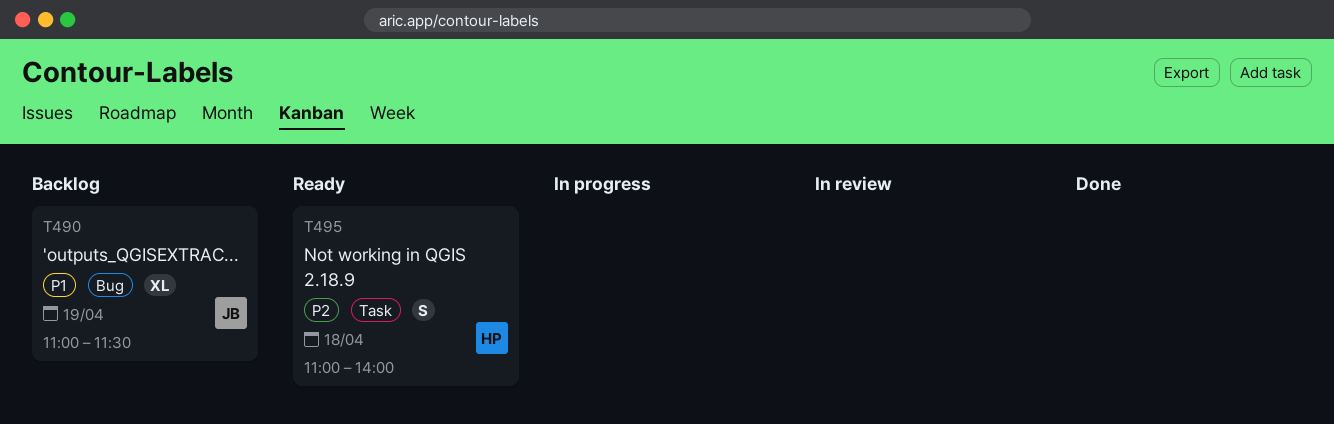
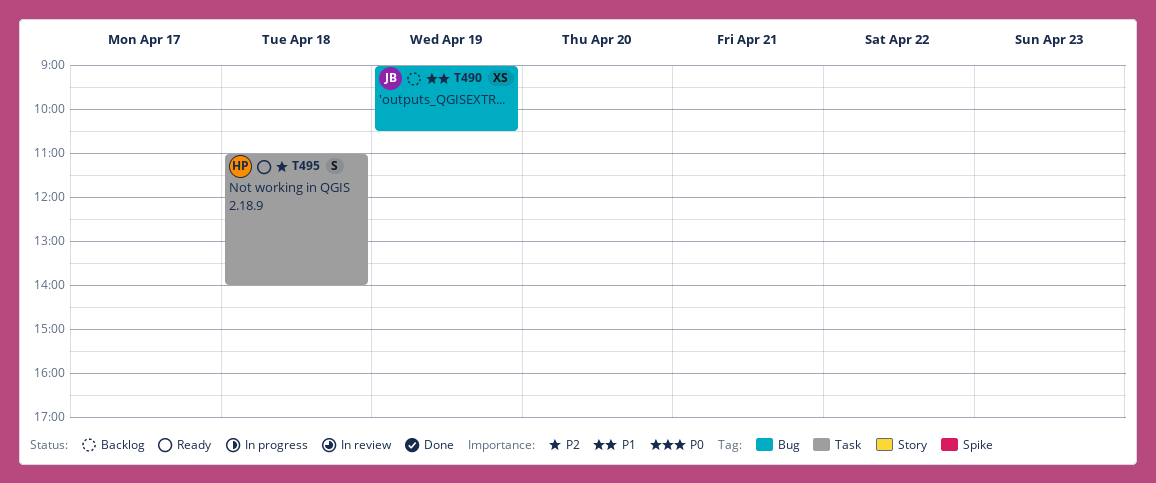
T490, estimate: XL -> XS
T490, begins: 11:00 -> 09:00
T490, ends: 11:30 -> 10:30

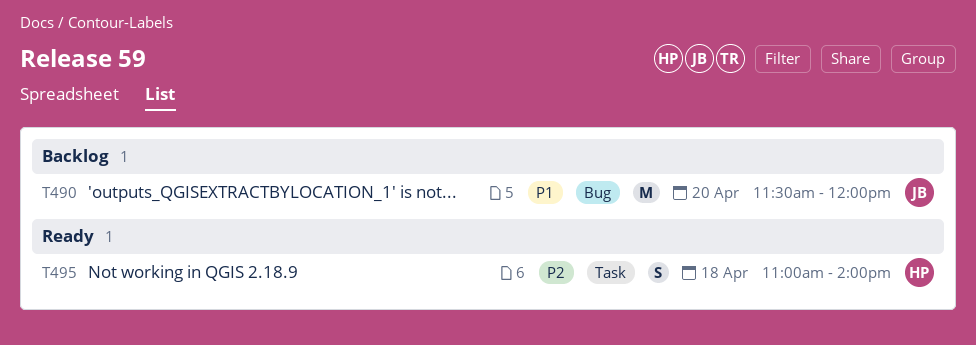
T490, estimate: XS -> M
T490, day: Apr 19 -> Apr 20
T490, begins: 09:00 -> 11:30
T490, ends: 10:30 -> 12:00

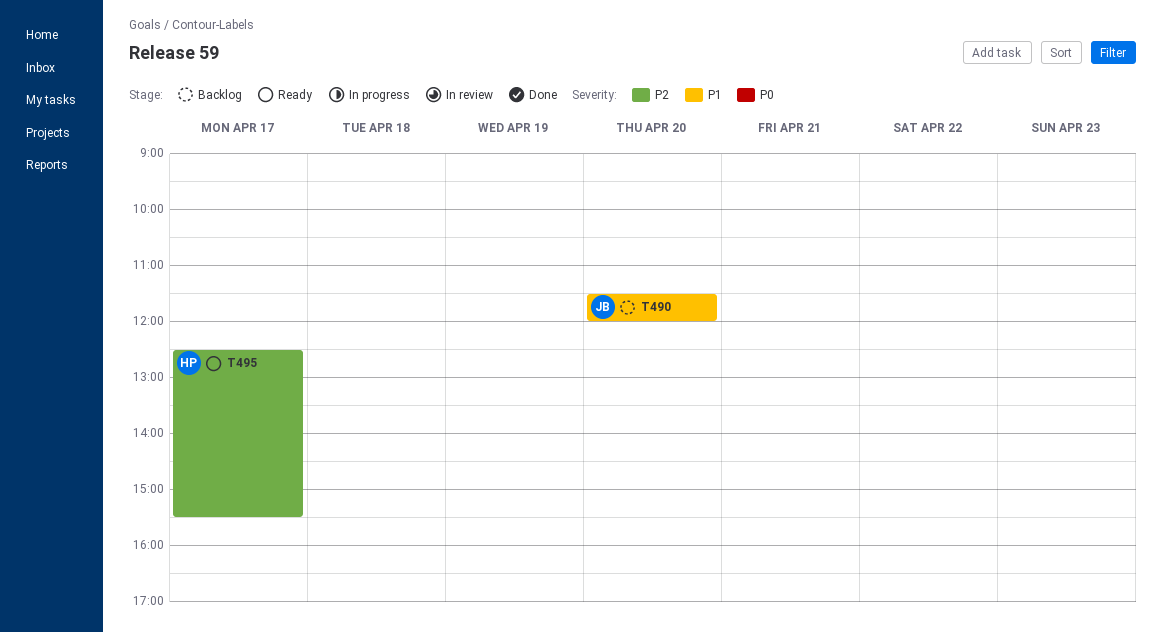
T495, day: Apr 18 -> Apr 17
T495, begins: 11:00 -> 12:30
T495, ends: 14:00 -> 15:30

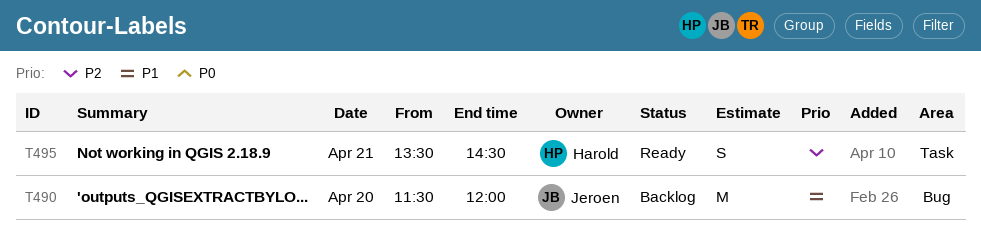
T495, day: Apr 17 -> Apr 21
T495, begins: 12:30 -> 13:30
T495, ends: 15:30 -> 14:30

